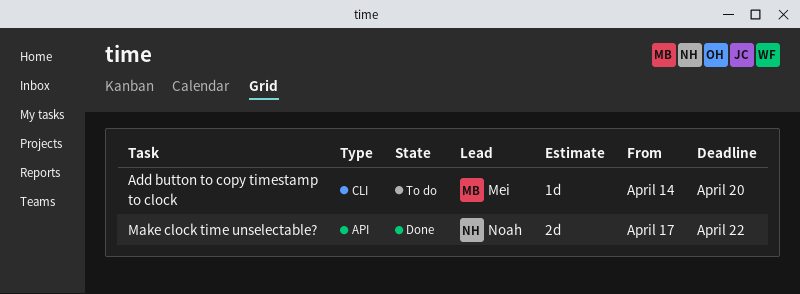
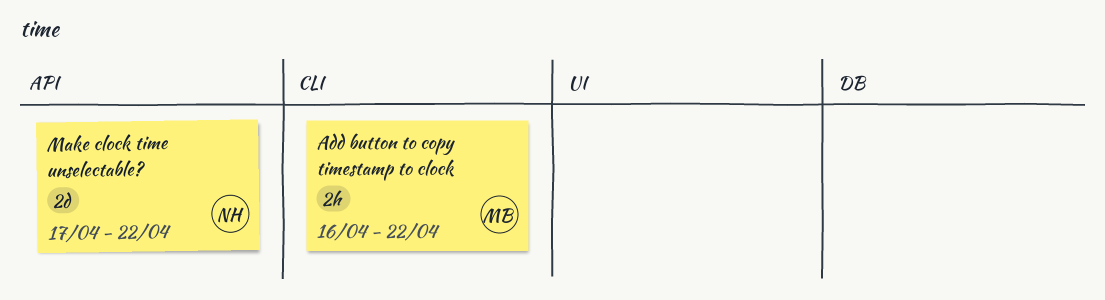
Add button to copy timestamp to clock, estimate: 1d -> 2h
Add button to copy timestamp to clock, start: Apr 14 -> Apr 16
Add button to copy timestamp to clock, due: Apr 20 -> Apr 22

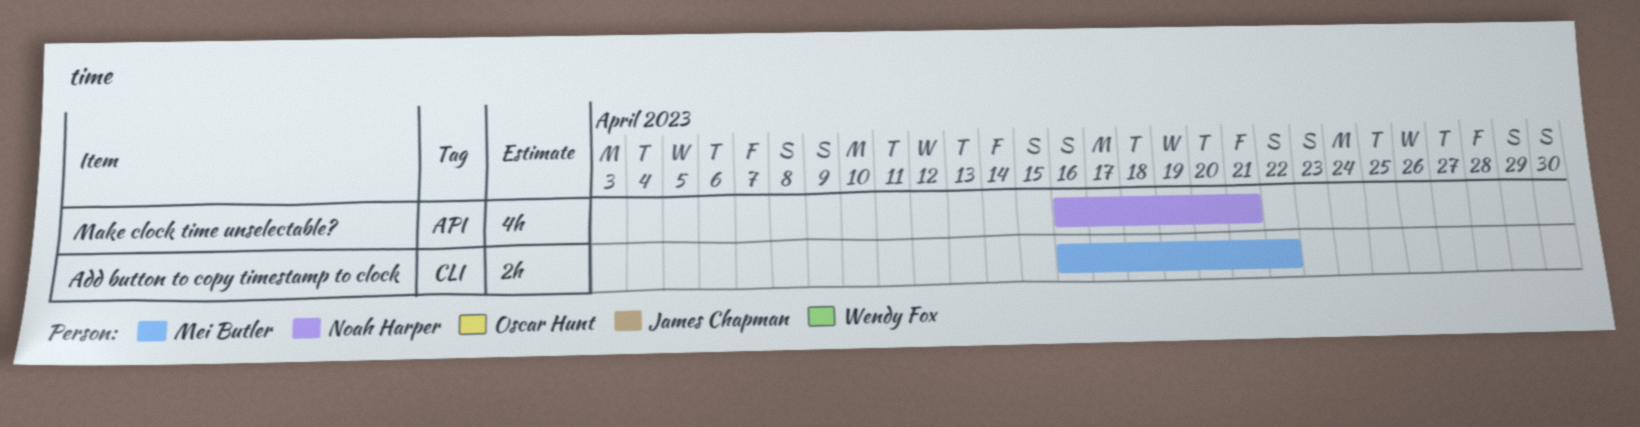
Make clock time unselectable?, estimate: 2d -> 4h
Make clock time unselectable?, start: Apr 17 -> Apr 16
Make clock time unselectable?, due: Apr 22 -> Apr 21

